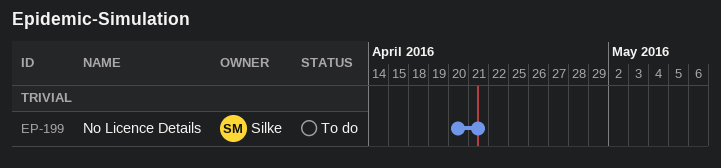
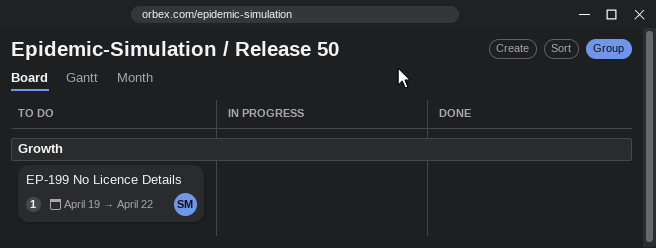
EP-199, start: Apr 20 -> Apr 19
EP-199, due: Apr 21 -> Apr 22

